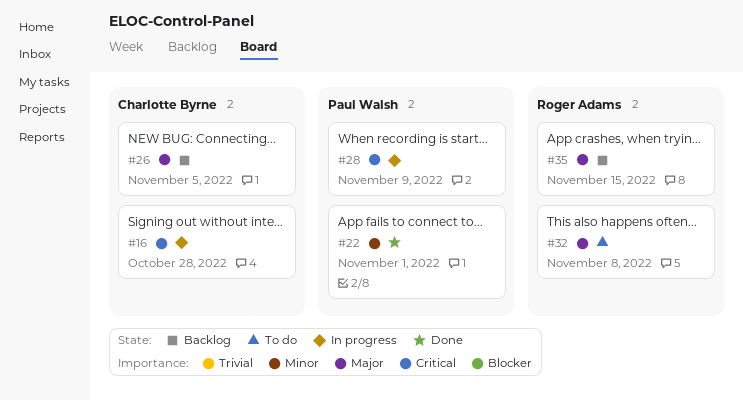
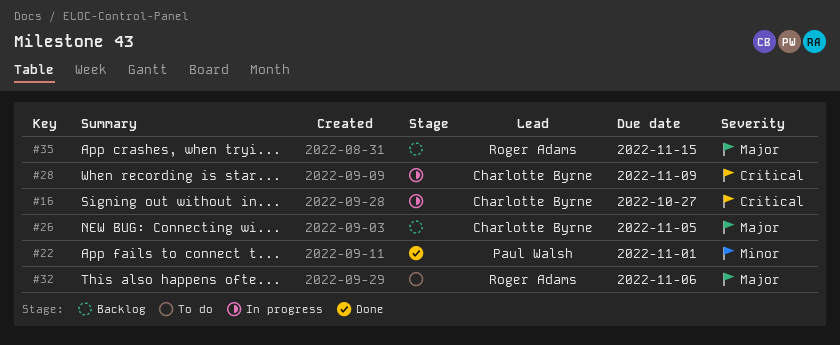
#16, due: Oct 28 -> Oct 27
#28, owner: Paul Walsh -> Charlotte Byrne
#32, due: Nov 8 -> Nov 6

